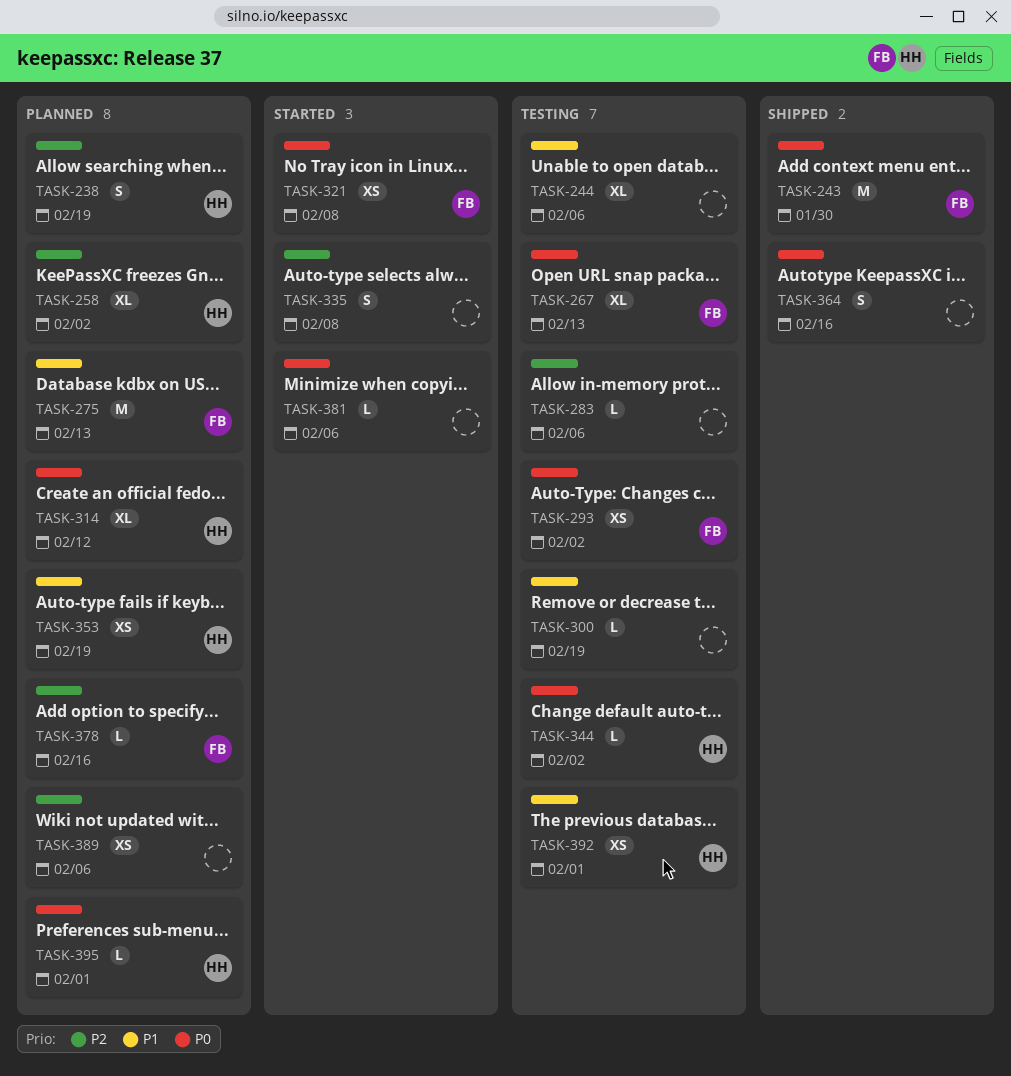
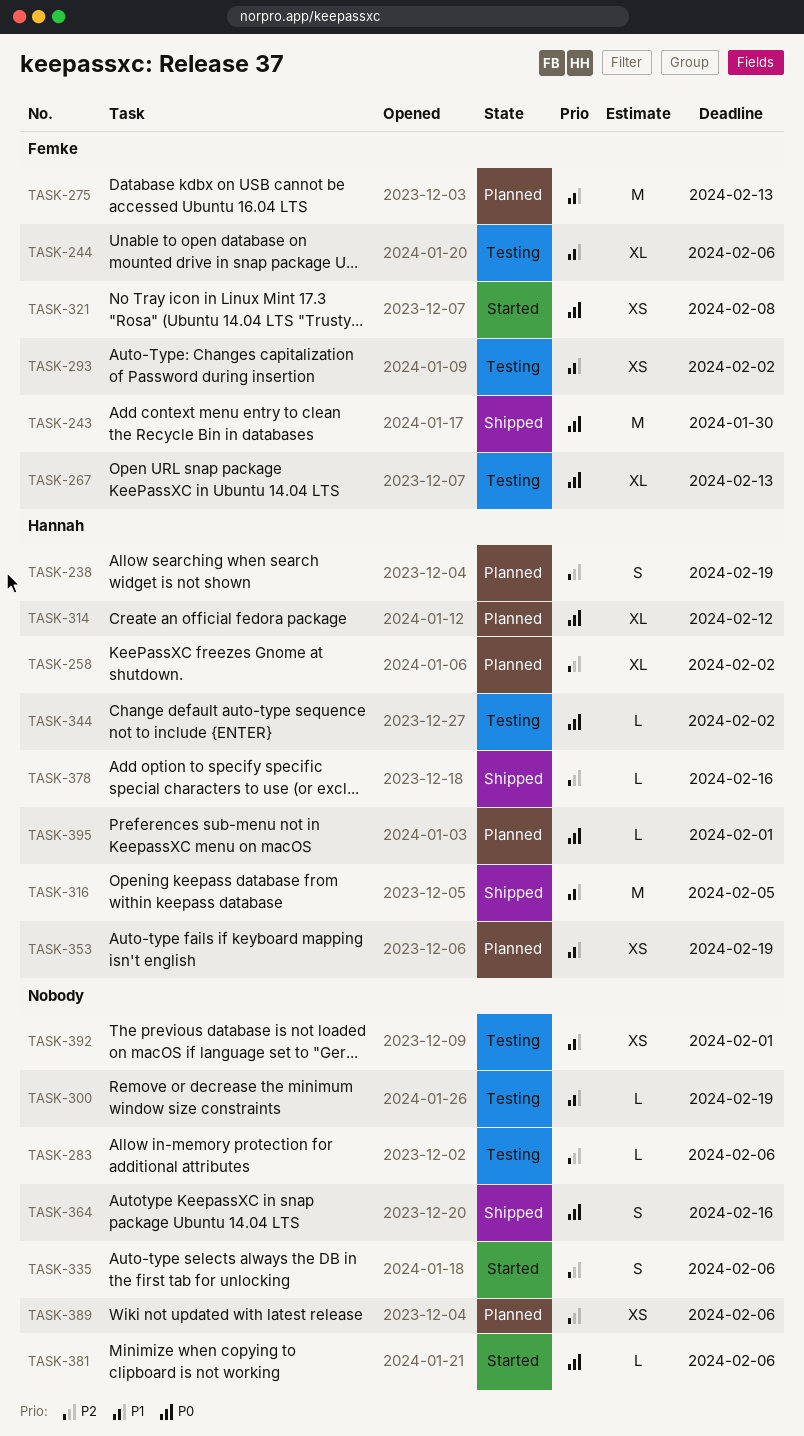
TASK-244, owner: none -> Femke
TASK-293, priority: P0 -> P1
TASK-316: none -> present
TASK-335, due: Feb 8 -> Feb 6
TASK-378, status: Planned -> Shipped
TASK-378, owner: Femke -> Hannah
TASK-392, owner: Hannah -> none

